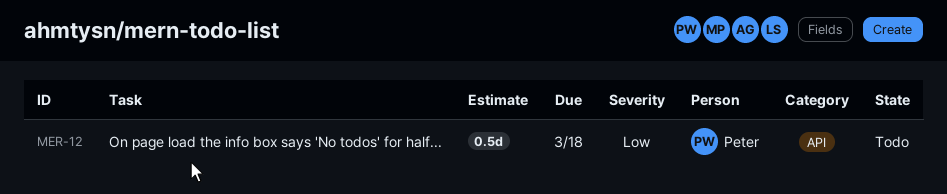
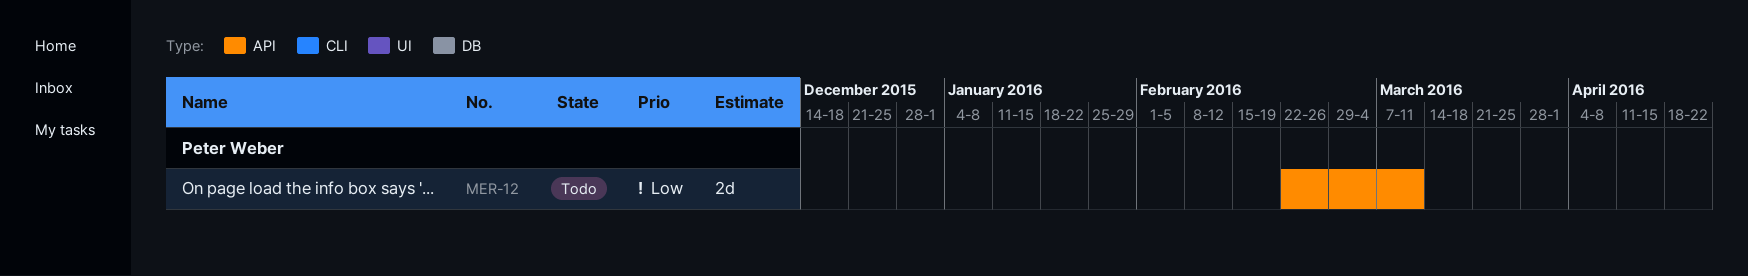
MER-12, estimate: 0.5d -> 2d
MER-12, due: Mar 18 -> Mar 11

